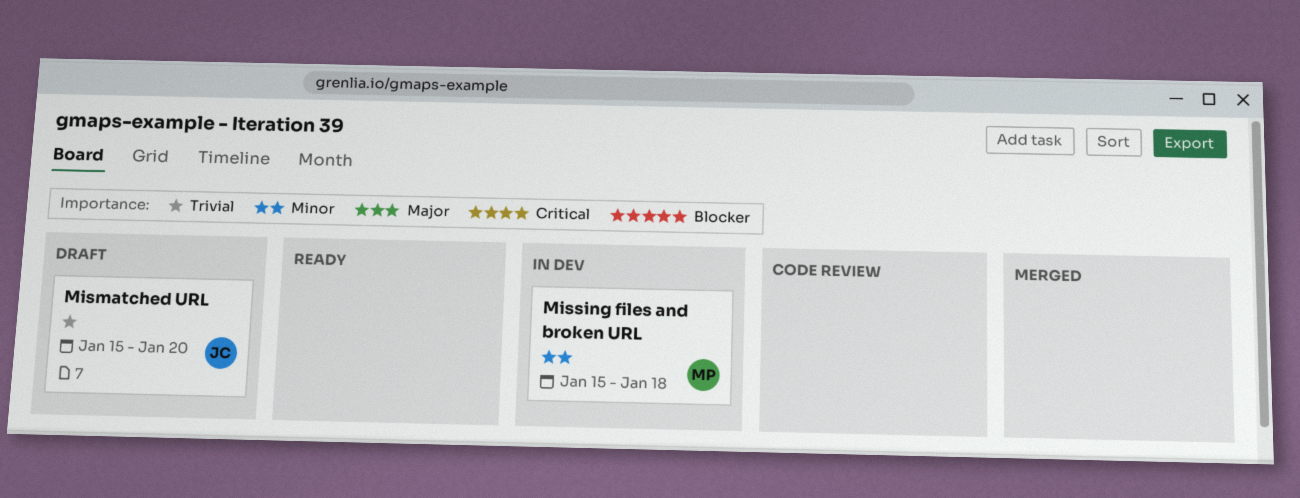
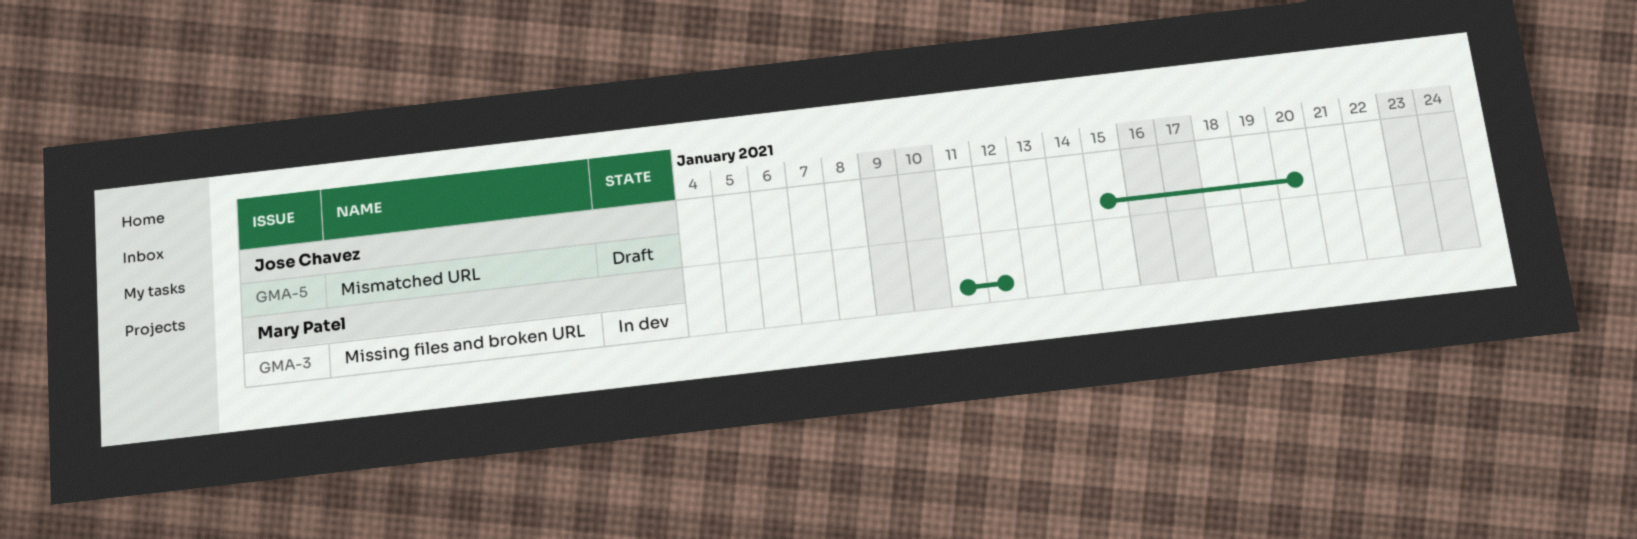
Missing files and broken URL, start: Jan 15 -> Jan 11
Missing files and broken URL, due: Jan 18 -> Jan 12

